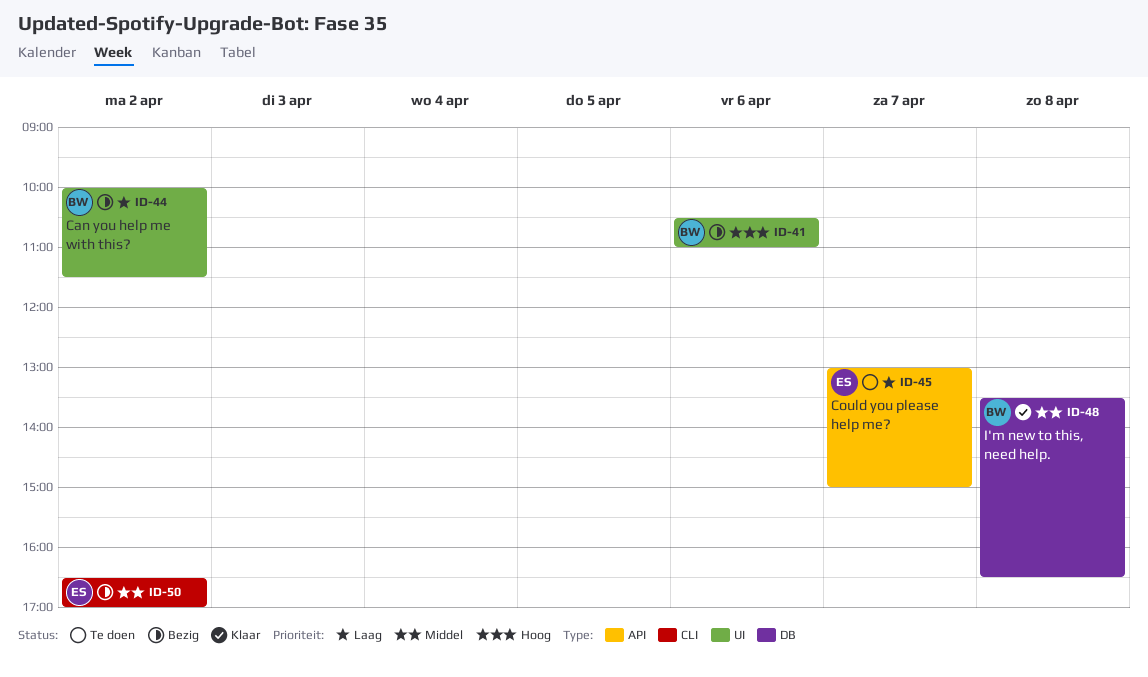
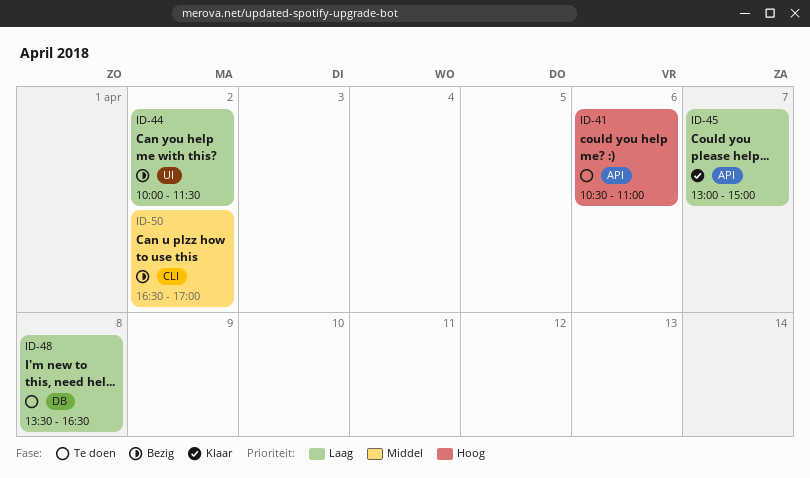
ID-41, status: Bezig -> Te doen
ID-41, label: UI -> API
ID-45, status: Te doen -> Klaar
ID-48, status: Klaar -> Te doen
ID-48, priority: Middel -> Laag

